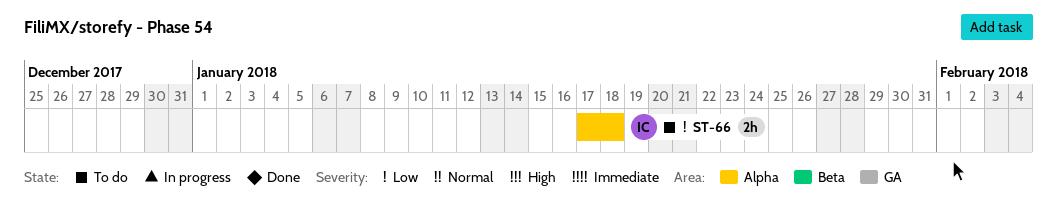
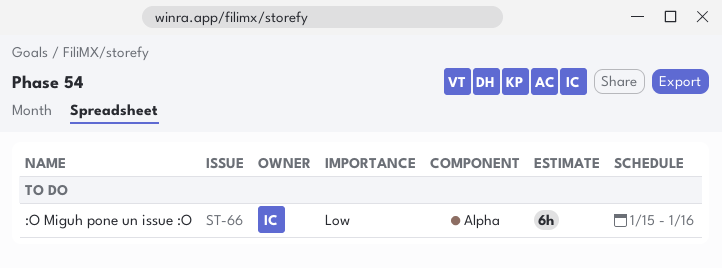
ST-66, estimate: 2h -> 6h
ST-66, start: Jan 17 -> Jan 15
ST-66, due: Jan 18 -> Jan 16

